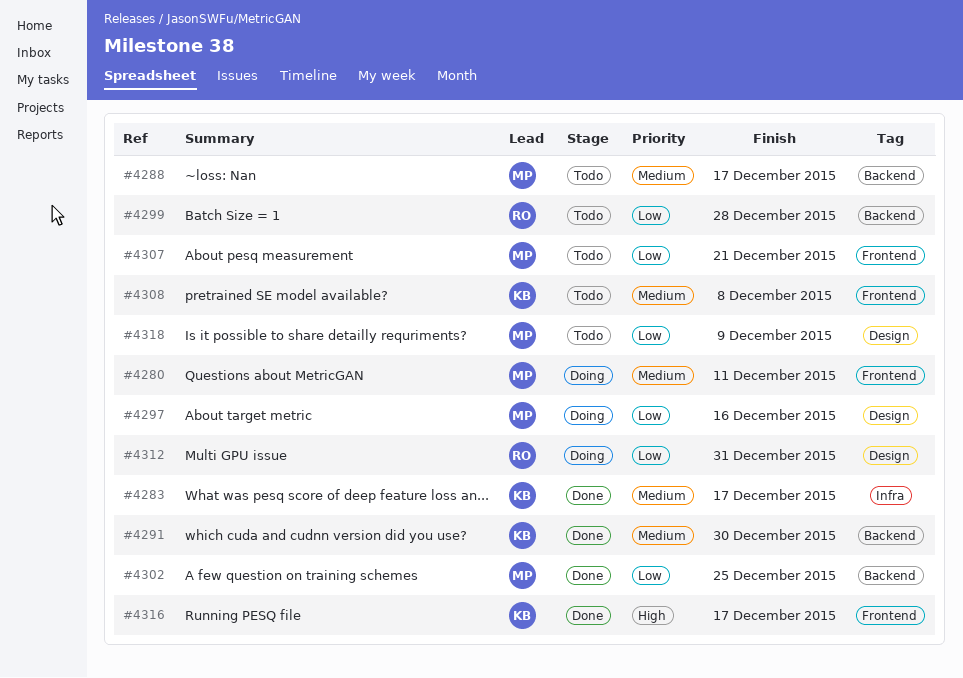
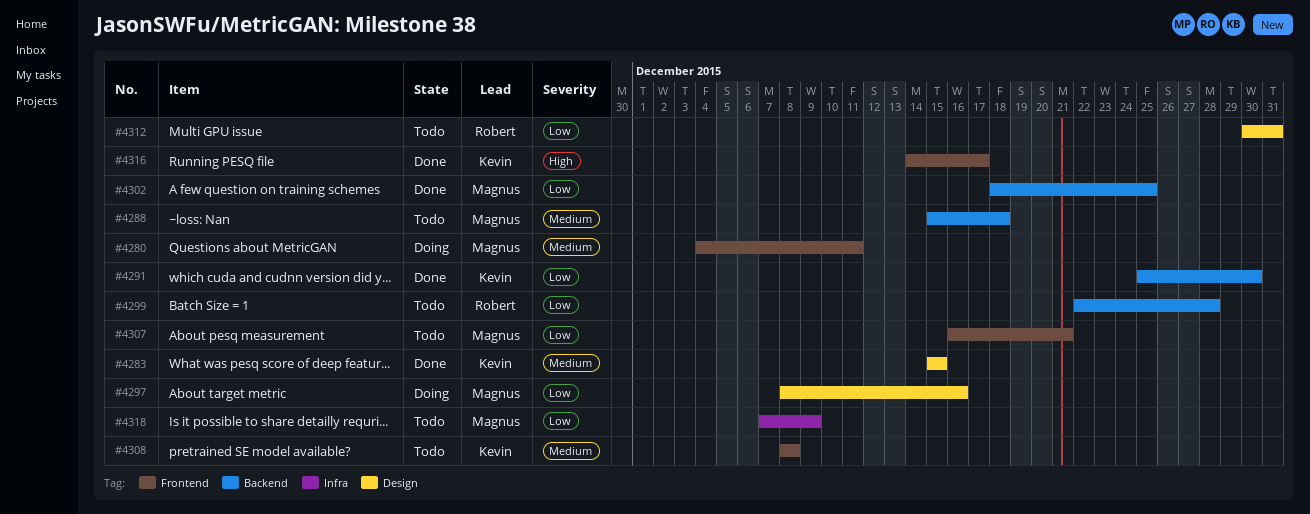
#4283, label: Infra -> Design
#4283, due: Dec 17 -> Dec 15
#4288, due: Dec 17 -> Dec 18
#4291, priority: Medium -> Low
#4312, status: Doing -> Todo
#4318, label: Design -> Infra

